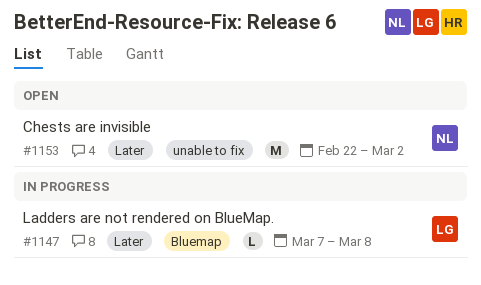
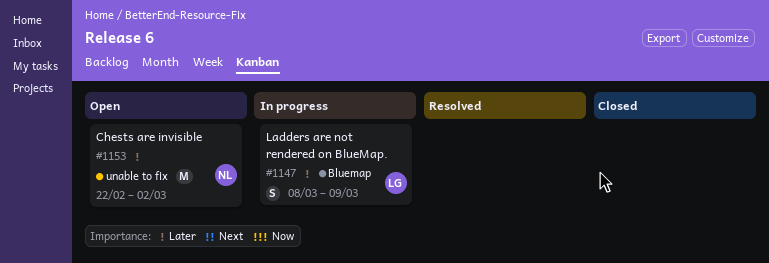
#1147, estimate: L -> S
#1147, start: Mar 7 -> Mar 8
#1147, due: Mar 8 -> Mar 9

